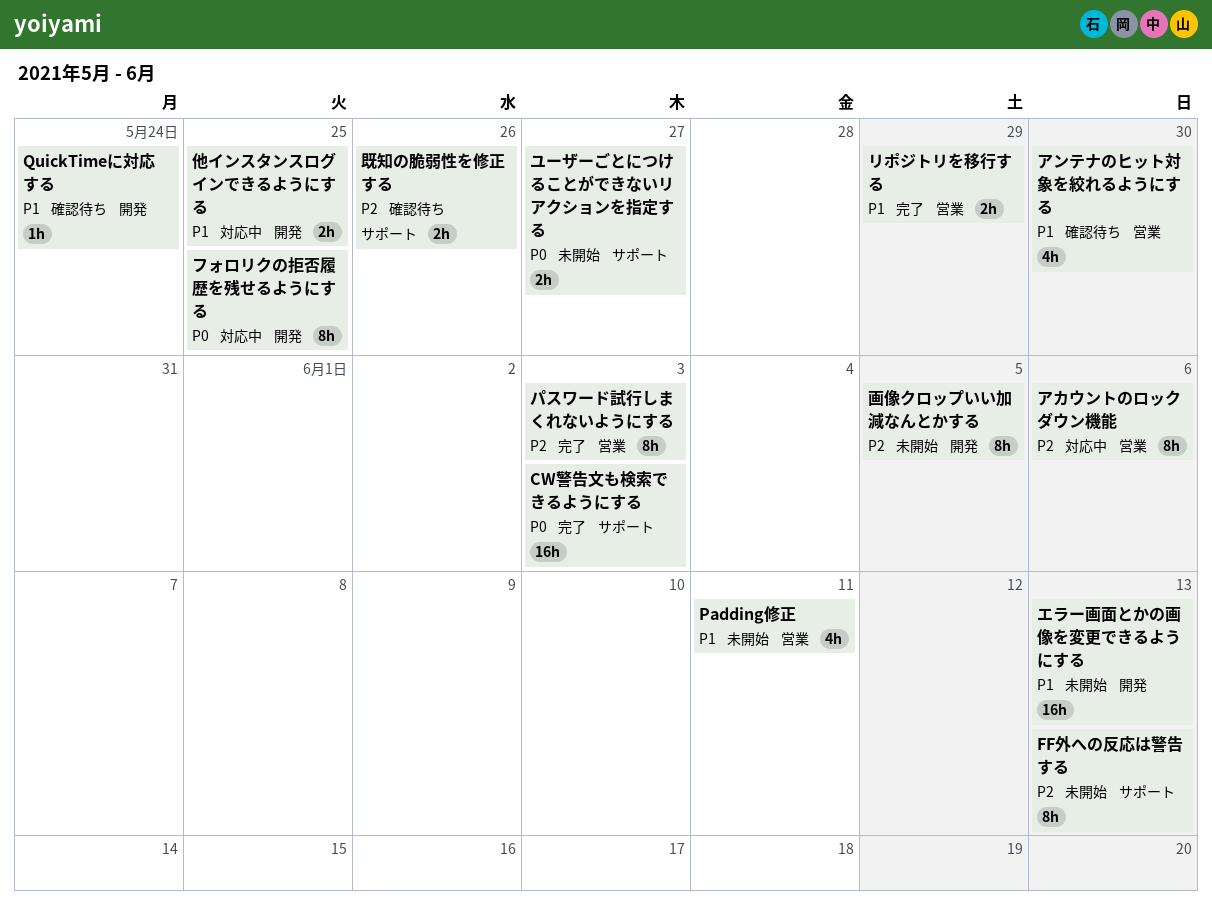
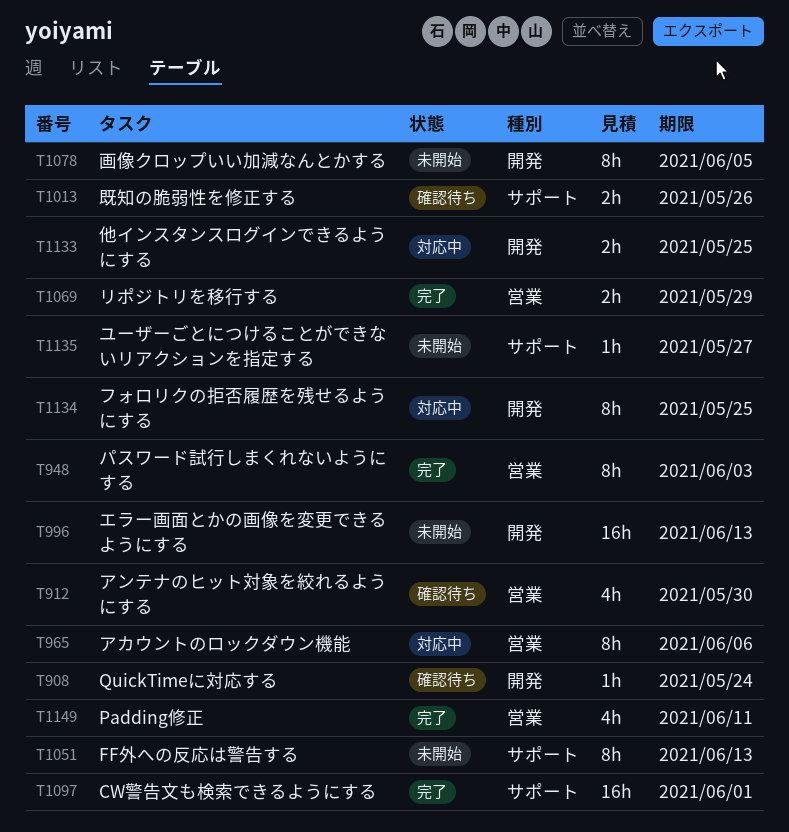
CW警告文も検索できるようにする, due: Jun 3 -> Jun 1
Padding修正, status: 未開始 -> 完了
ユーザーごとにつけることができないリアクションを指定する, estimate: 2h -> 1h

